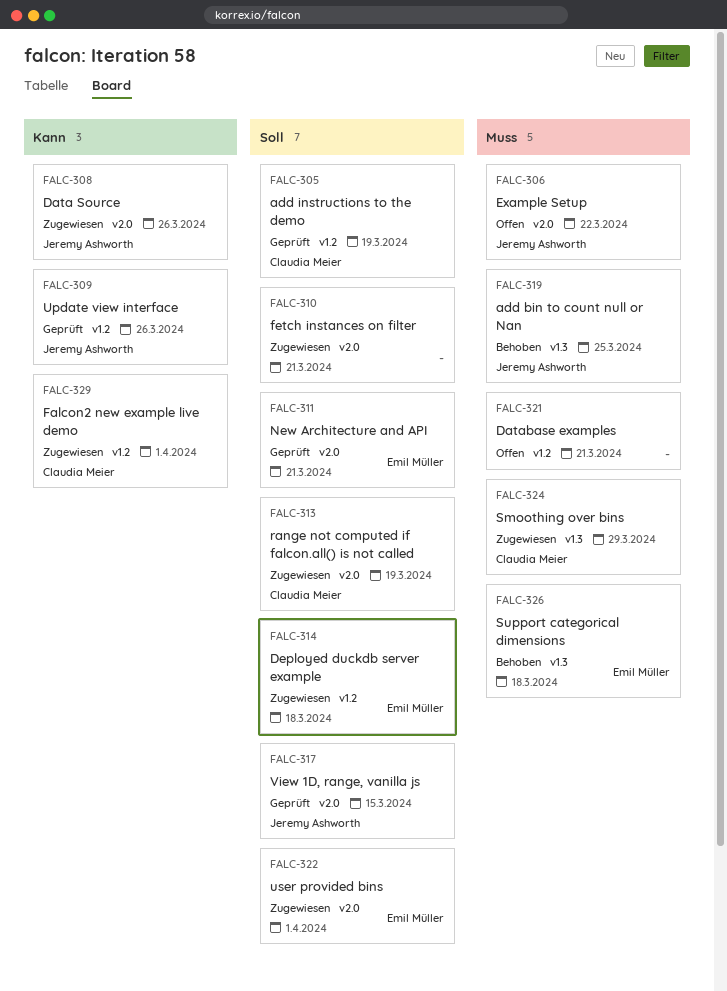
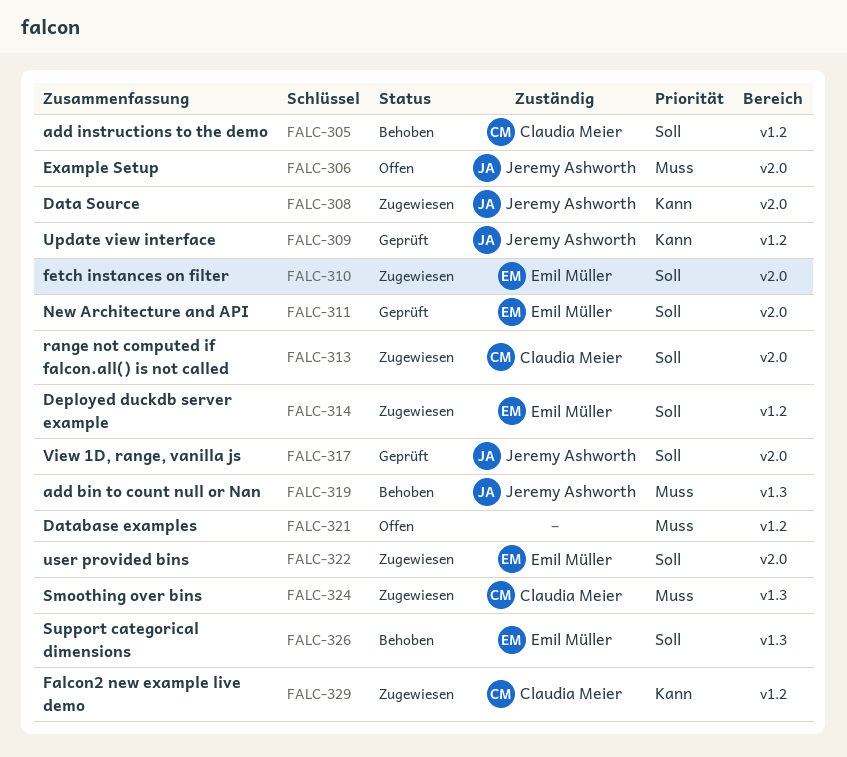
FALC-305, status: Geprüft -> Behoben
FALC-310, owner: none -> Emil Müller
FALC-326, priority: Muss -> Soll

